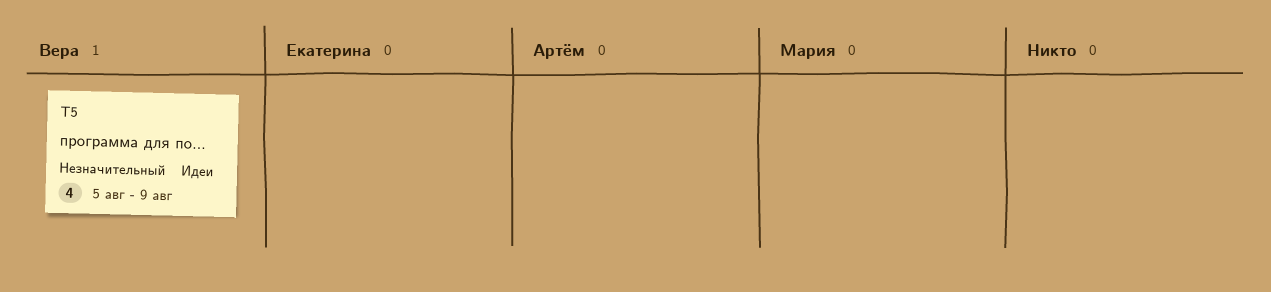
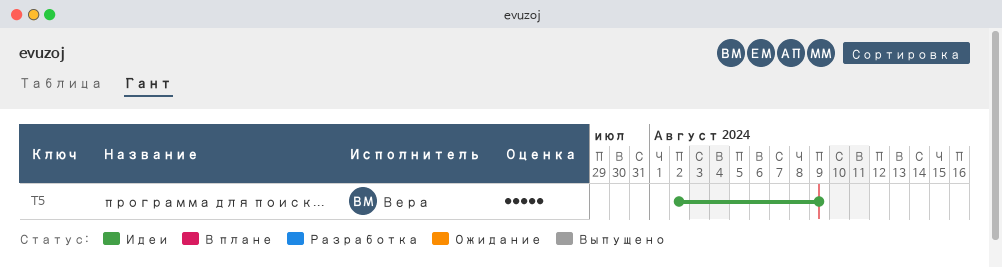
T5, estimate: 4 -> 5
T5, start: Aug 5 -> Aug 2

